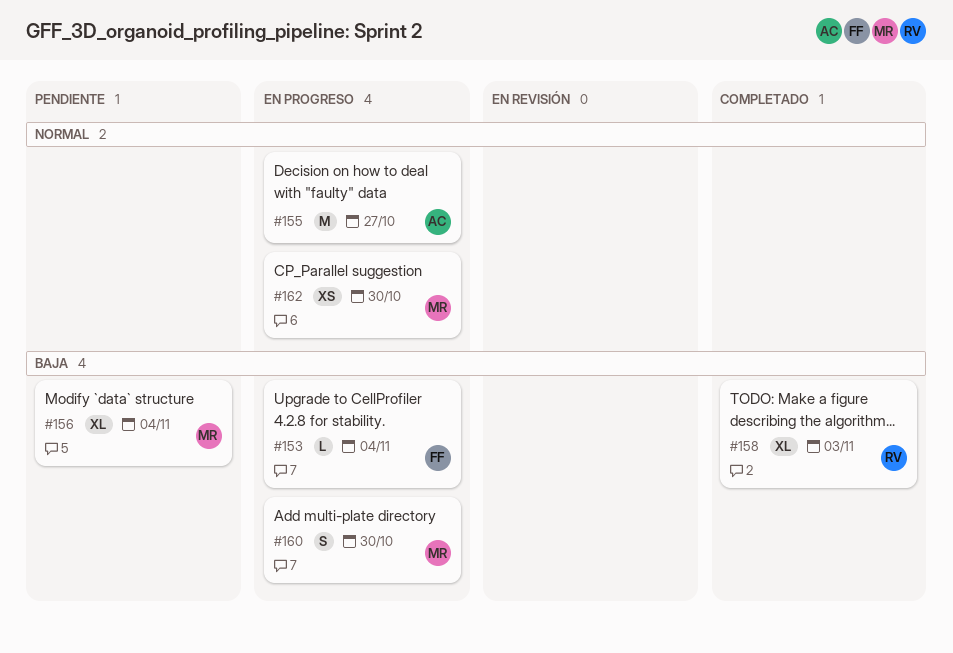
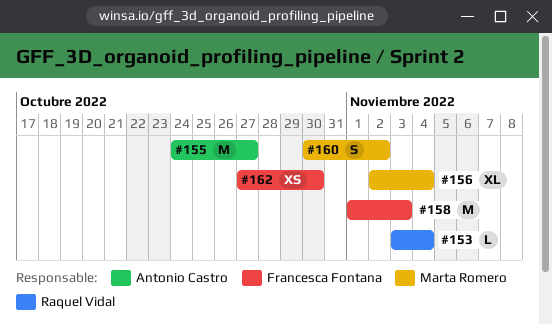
#153, owner: Francesca Fontana -> Raquel Vidal
#158, owner: Raquel Vidal -> Francesca Fontana
#158, estimate: XL -> M
#160, due: Oct 30 -> Nov 2
#162, owner: Marta Romero -> Francesca Fontana

